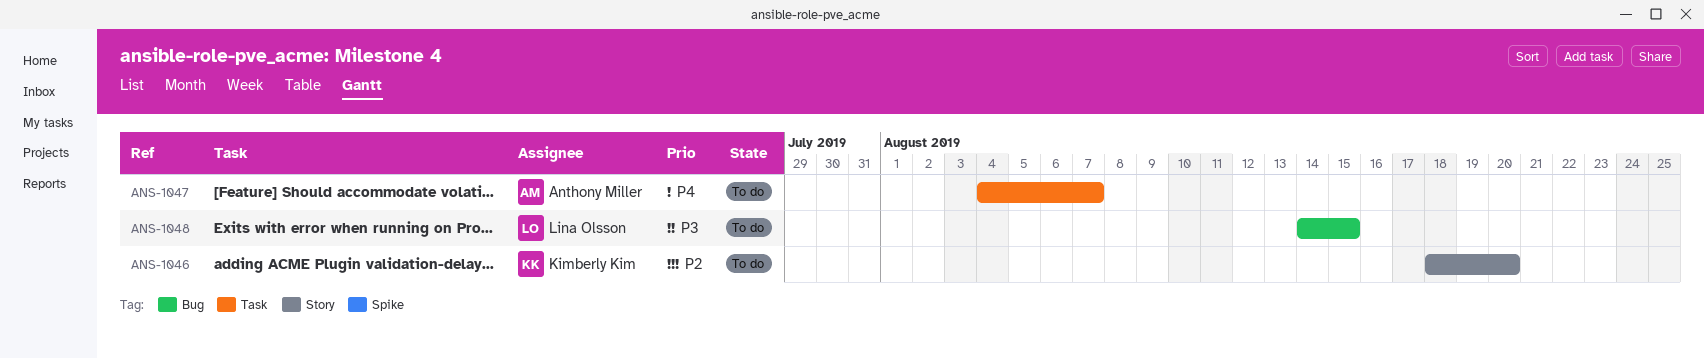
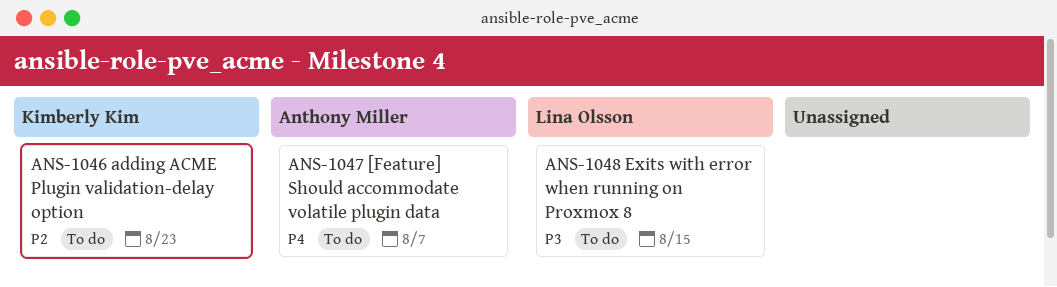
ANS-1046, due: Aug 20 -> Aug 23

